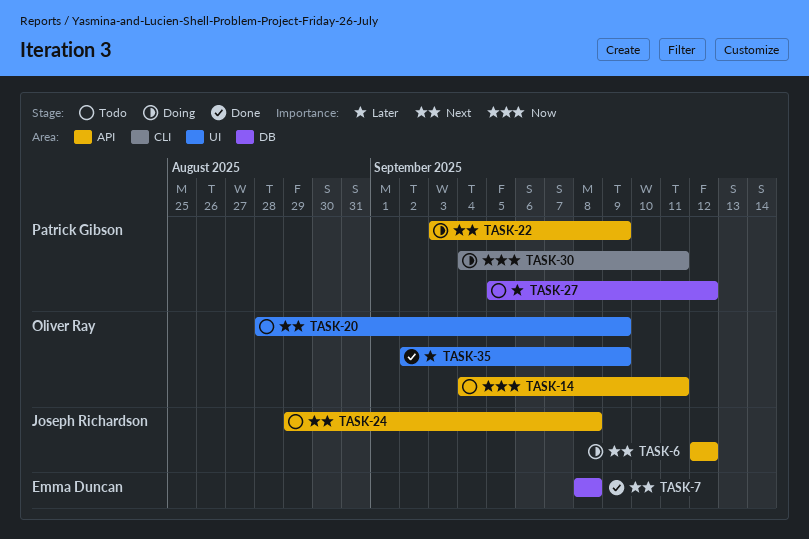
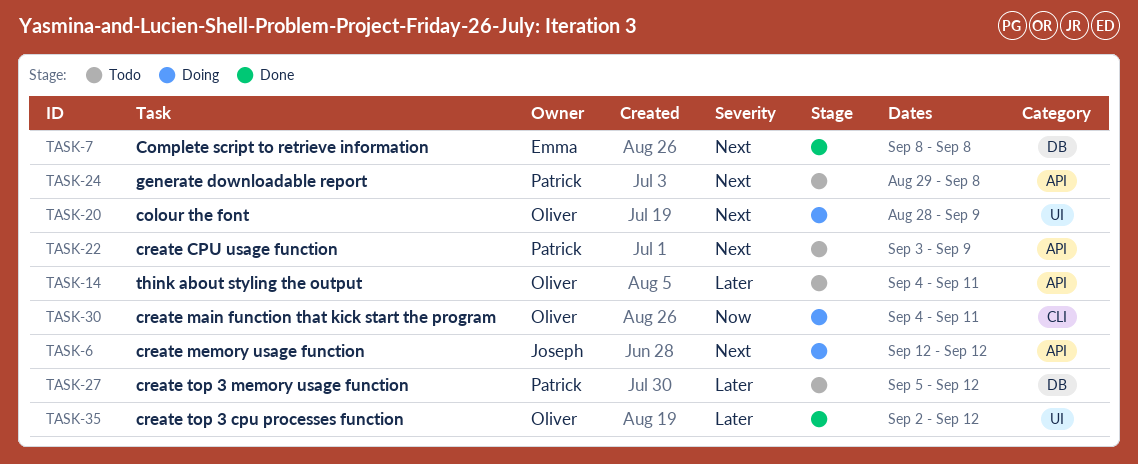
TASK-14, priority: Now -> Later
TASK-20, status: Todo -> Doing
TASK-22, status: Doing -> Todo
TASK-24, owner: Joseph Richardson -> Patrick Gibson
TASK-30, owner: Patrick Gibson -> Oliver Ray
TASK-35, due: Sep 9 -> Sep 12

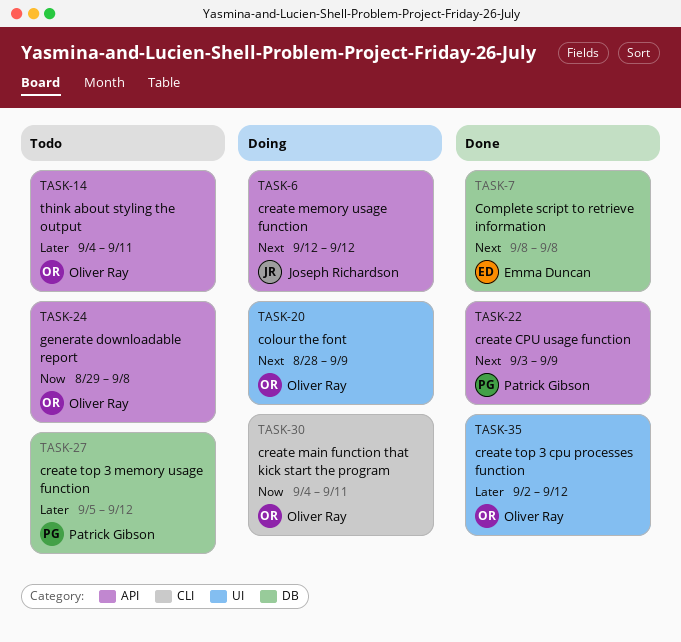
TASK-22, status: Todo -> Done
TASK-24, owner: Patrick Gibson -> Oliver Ray
TASK-24, priority: Next -> Now

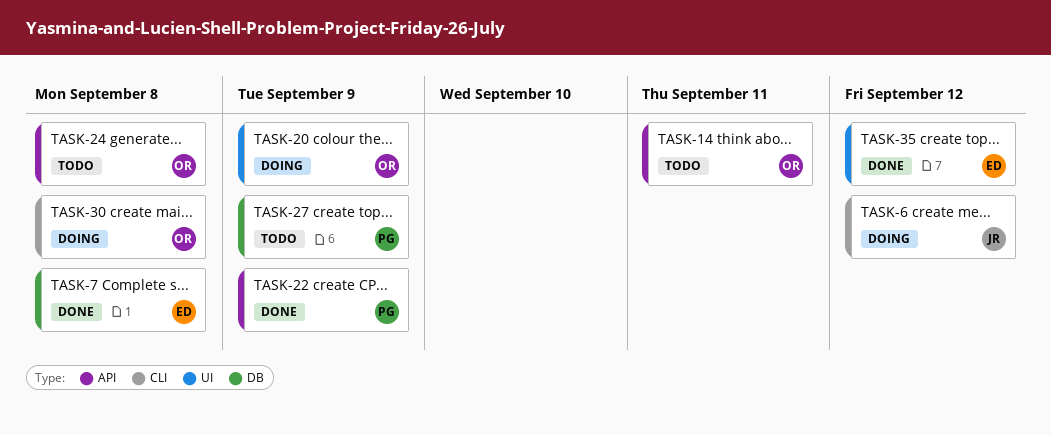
TASK-6, label: API -> CLI
TASK-27, due: Sep 12 -> Sep 9
TASK-30, due: Sep 11 -> Sep 8
TASK-35, owner: Oliver Ray -> Emma Duncan

